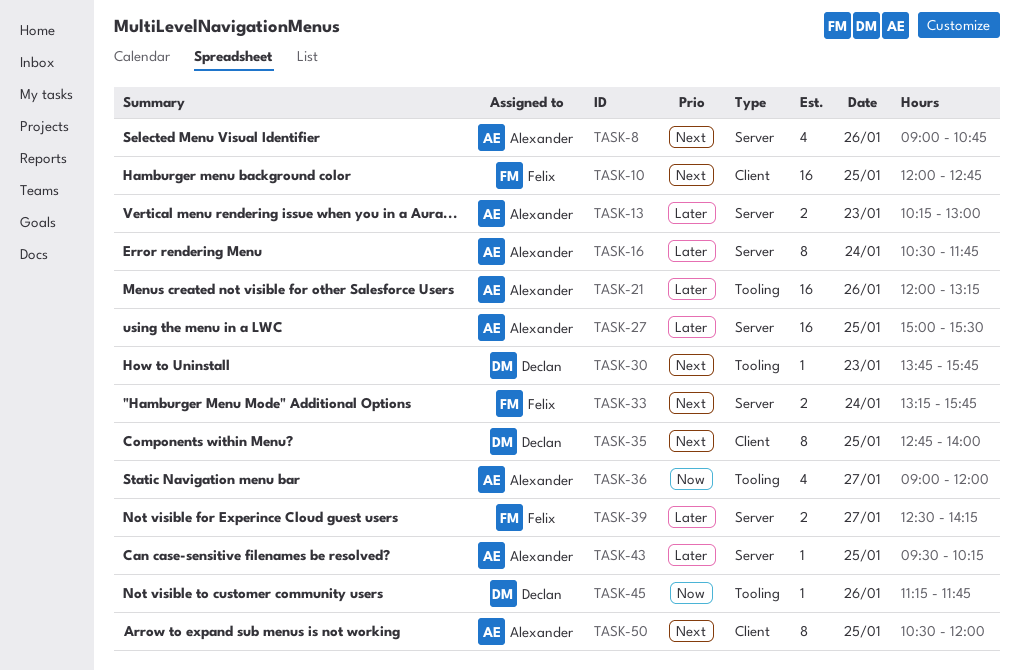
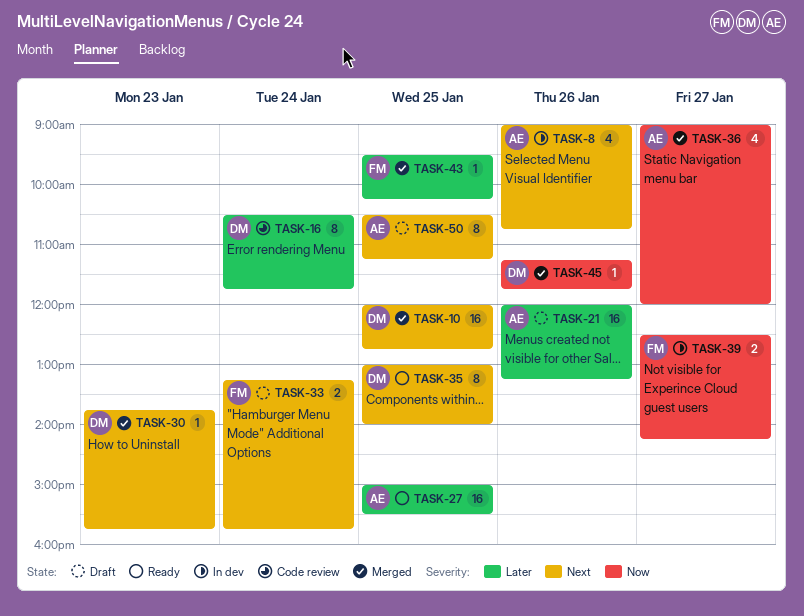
TASK-10, owner: Felix -> Declan
TASK-13: present -> none
TASK-16, owner: Alexander -> Declan
TASK-35, begins: 12:45 -> 13:00
TASK-39, priority: Later -> Now
TASK-43, owner: Alexander -> Felix
TASK-50, ends: 12:00 -> 11:15

